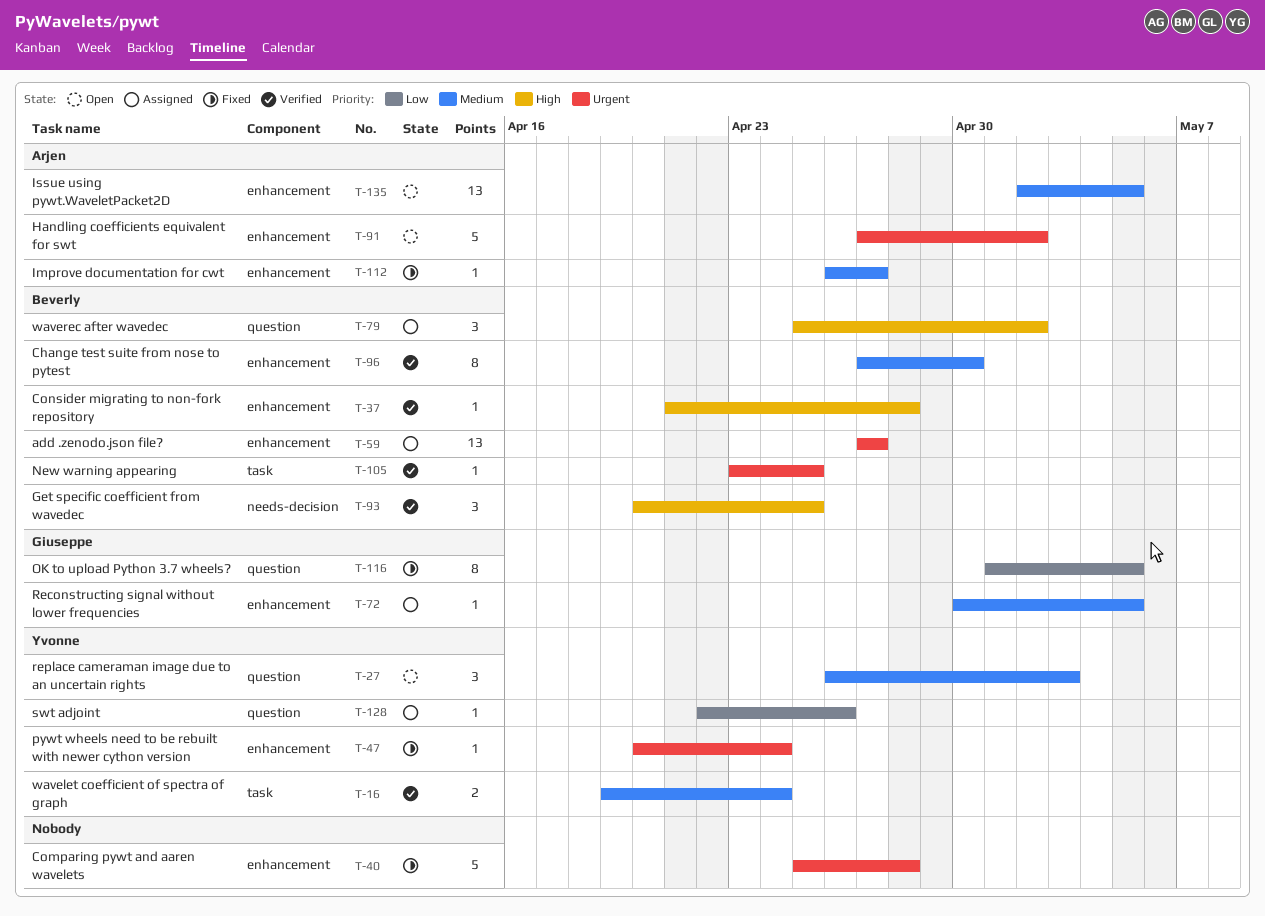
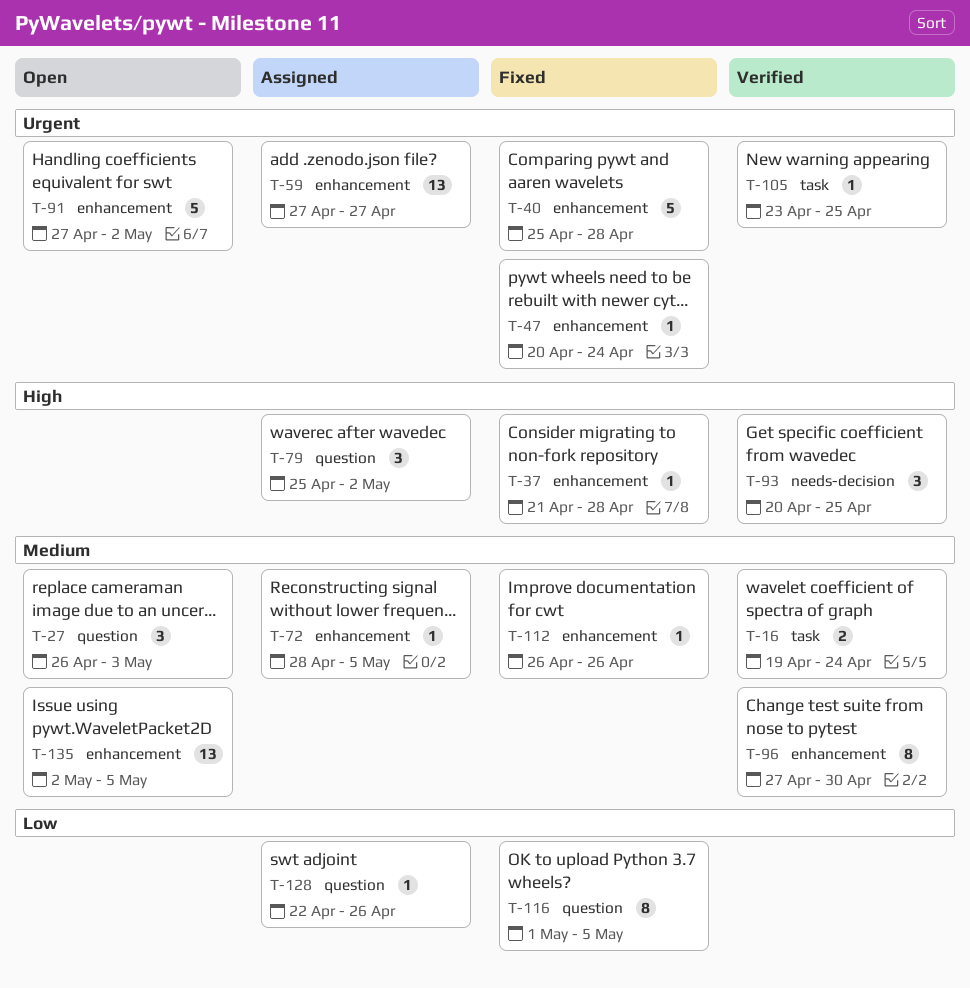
T-37, status: Verified -> Fixed
T-72, start: Apr 30 -> Apr 28
T-112, due: Apr 27 -> Apr 26

